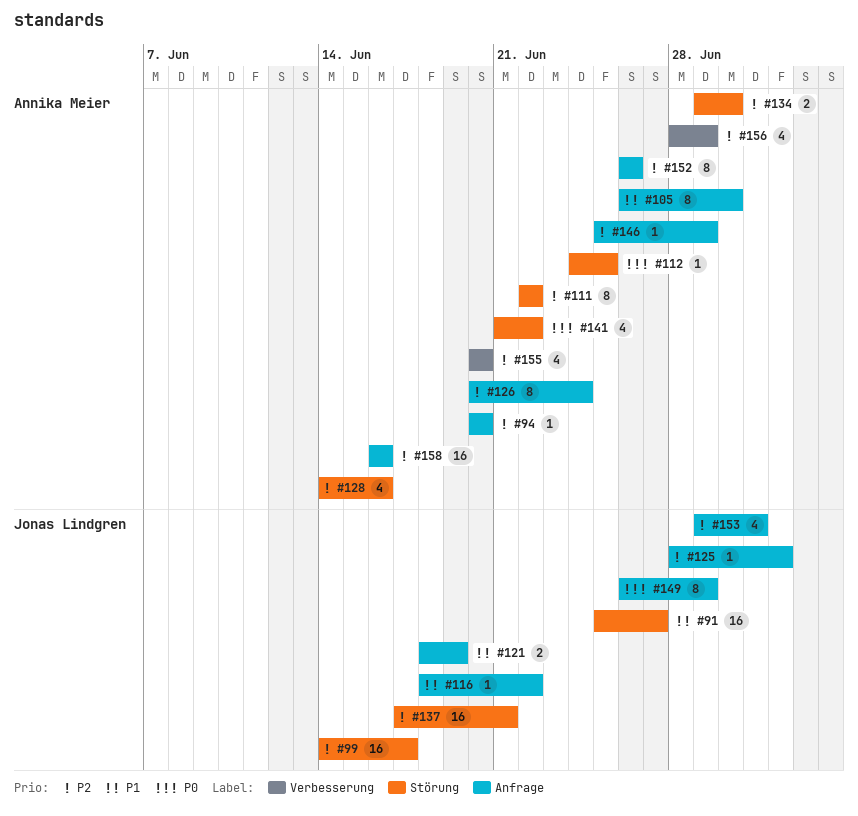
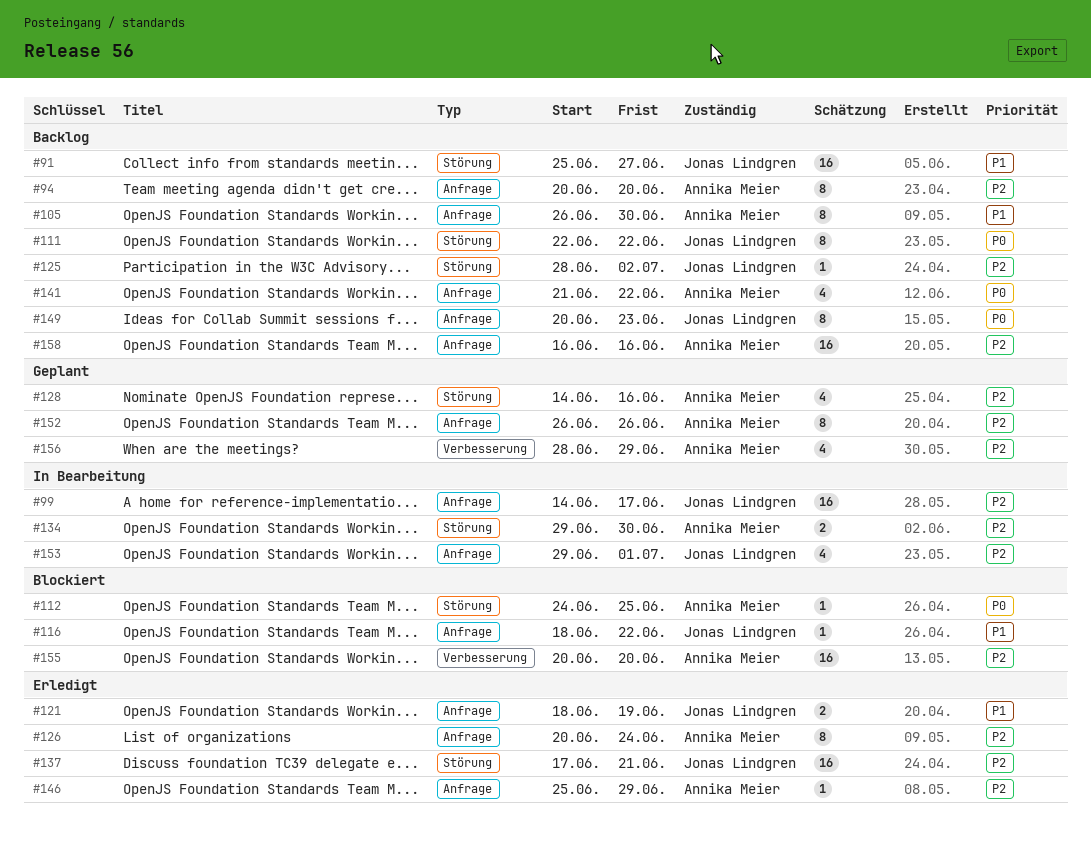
#94, estimate: 1 -> 8
#99, label: Störung -> Anfrage
#111, owner: Annika Meier -> Jonas Lindgren
#111, priority: P2 -> P0
#125, label: Anfrage -> Störung
#141, label: Störung -> Anfrage
#149, start: Jun 26 -> Jun 20
#149, due: Jun 29 -> Jun 23
#155, estimate: 4 -> 16

